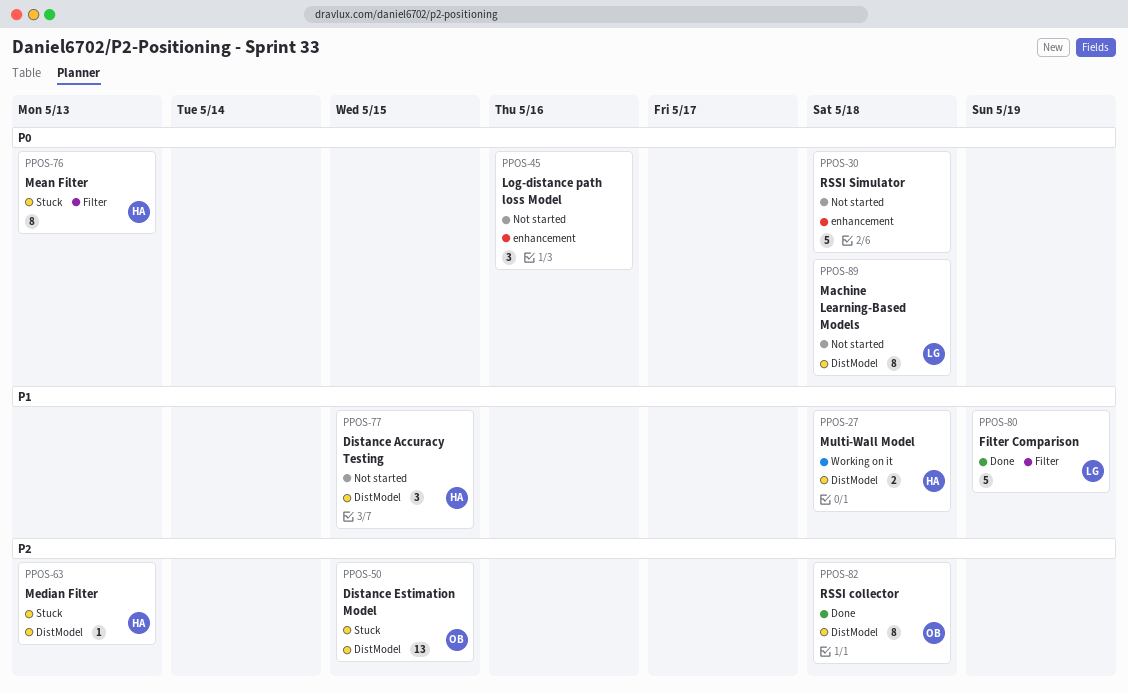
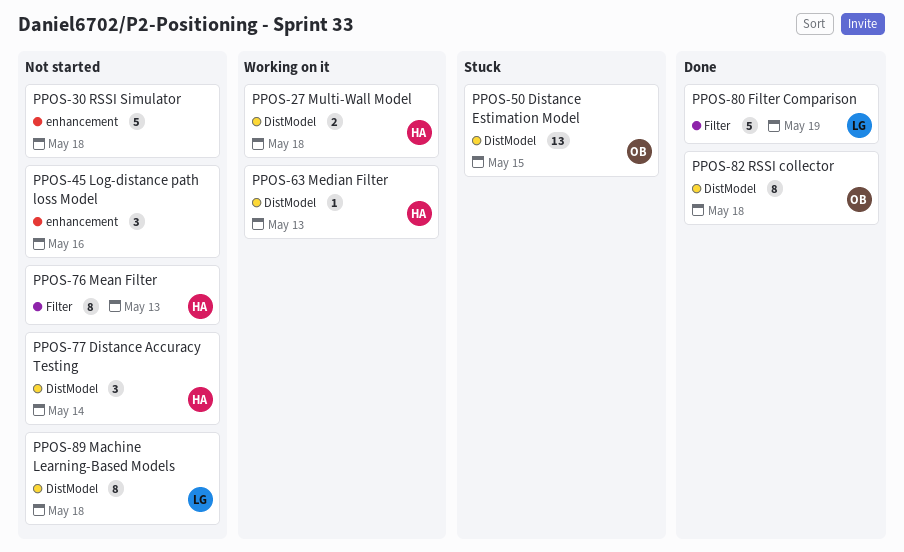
PPOS-63, status: Stuck -> Working on it
PPOS-76, status: Stuck -> Not started
PPOS-77, due: May 15 -> May 14

